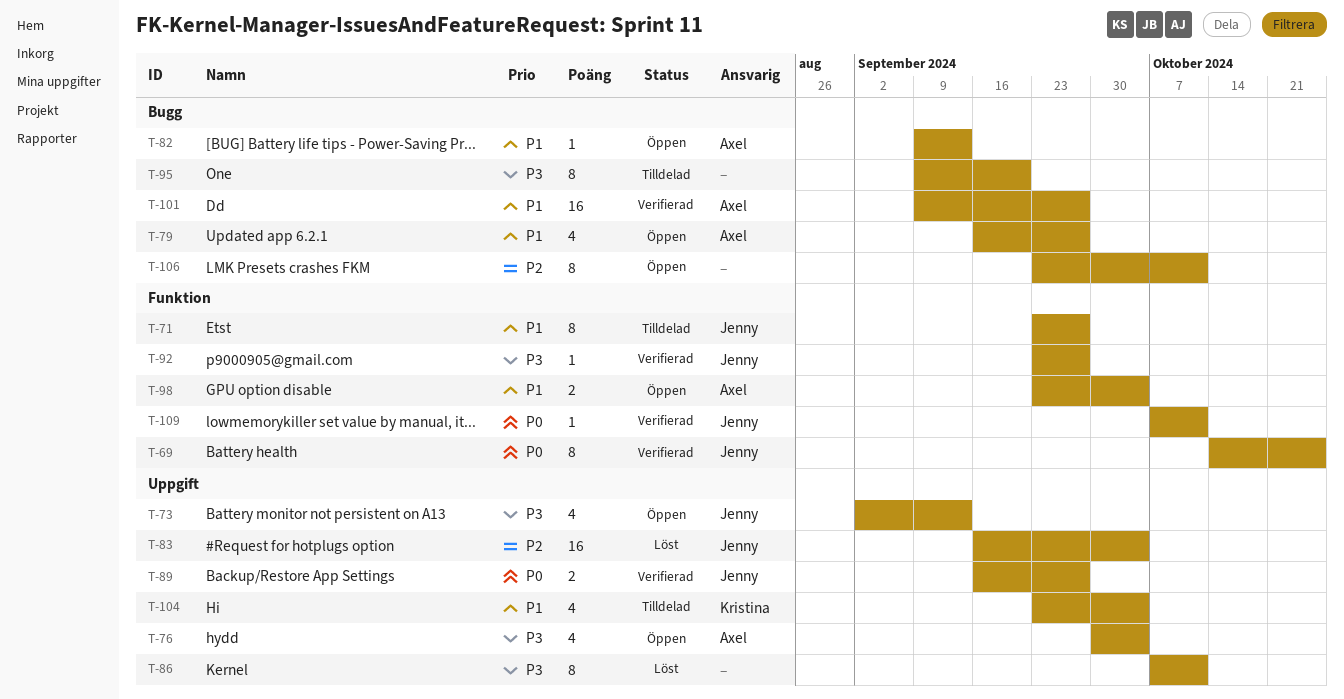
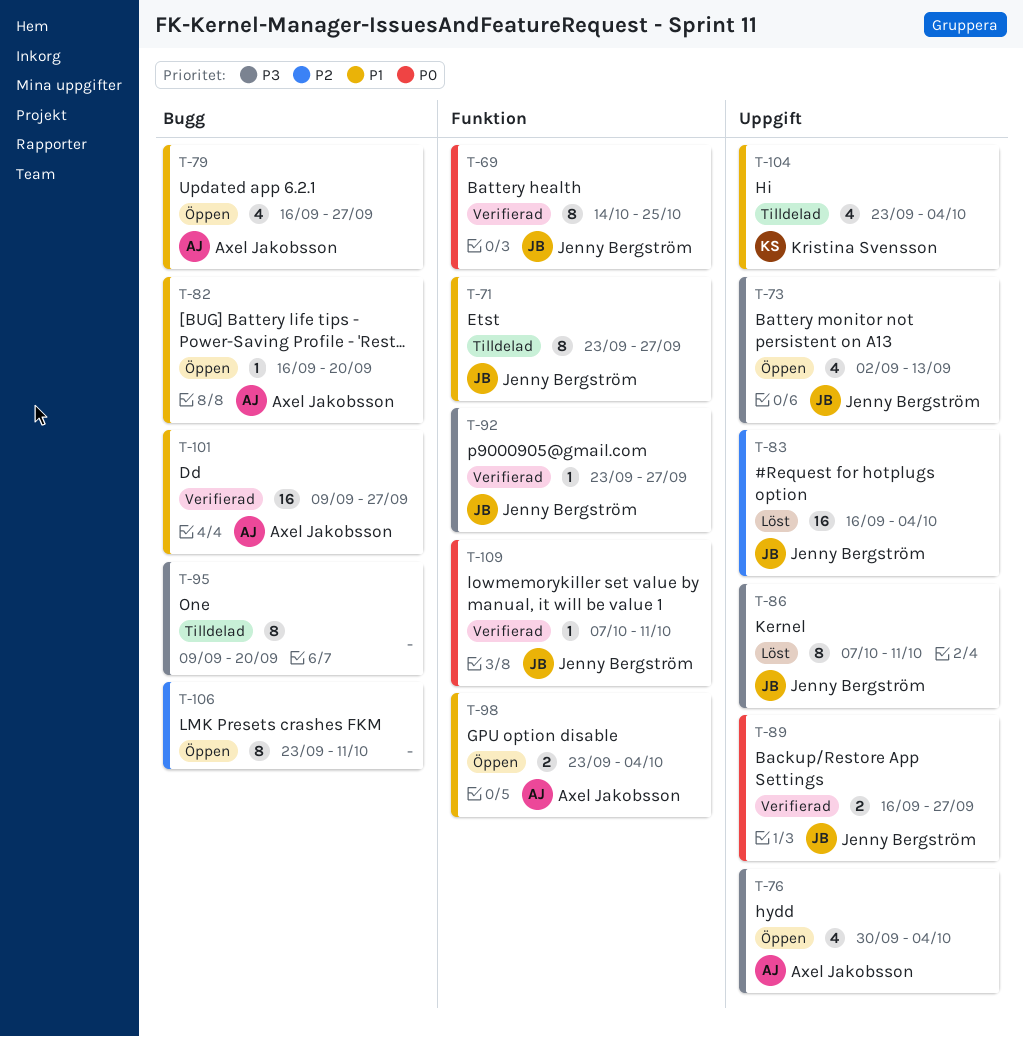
T-82, start: Sep 9 -> Sep 16
T-82, due: Sep 13 -> Sep 20
T-86, owner: none -> Jenny Bergström

